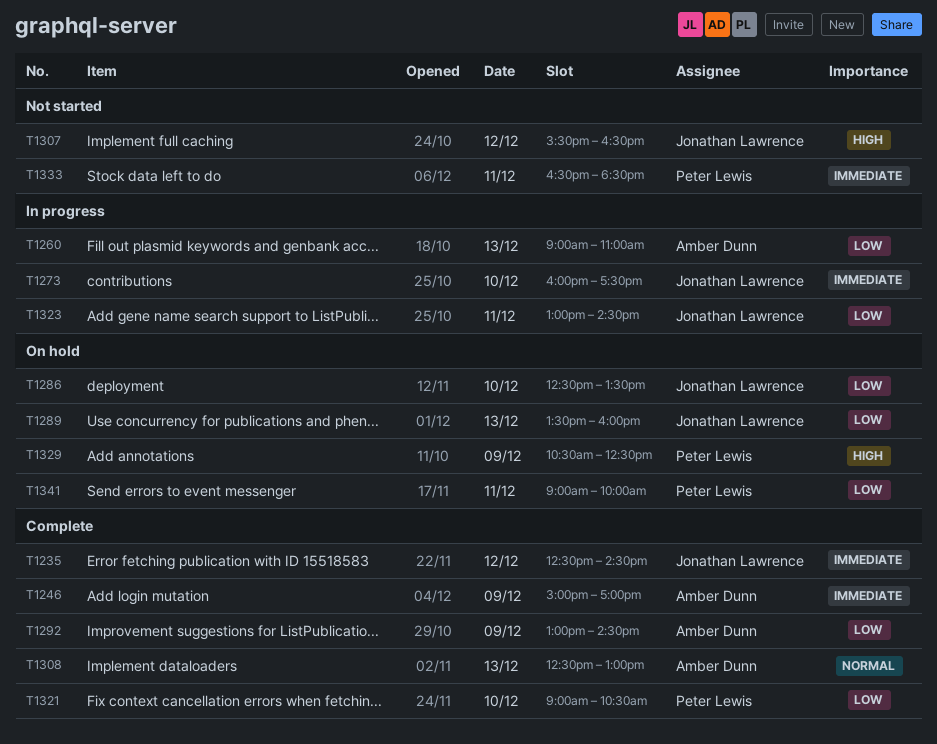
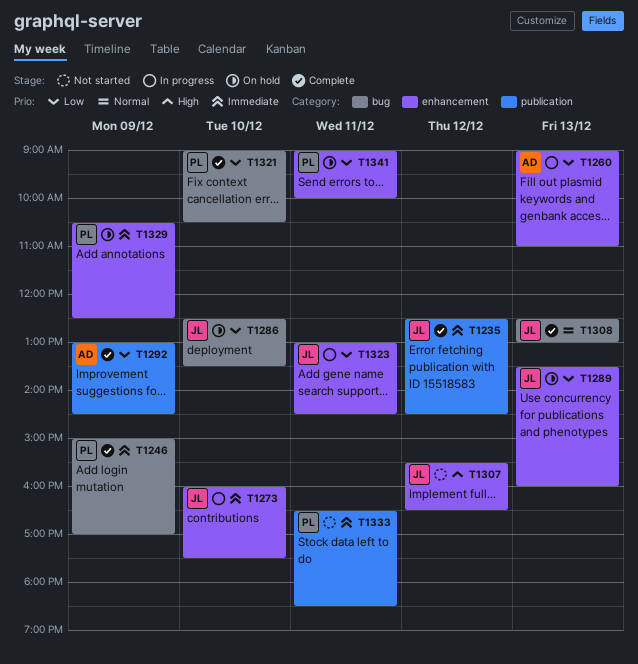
T1246, owner: Amber Dunn -> Peter Lewis
T1308, owner: Amber Dunn -> Jonathan Lawrence
T1329, priority: High -> Immediate

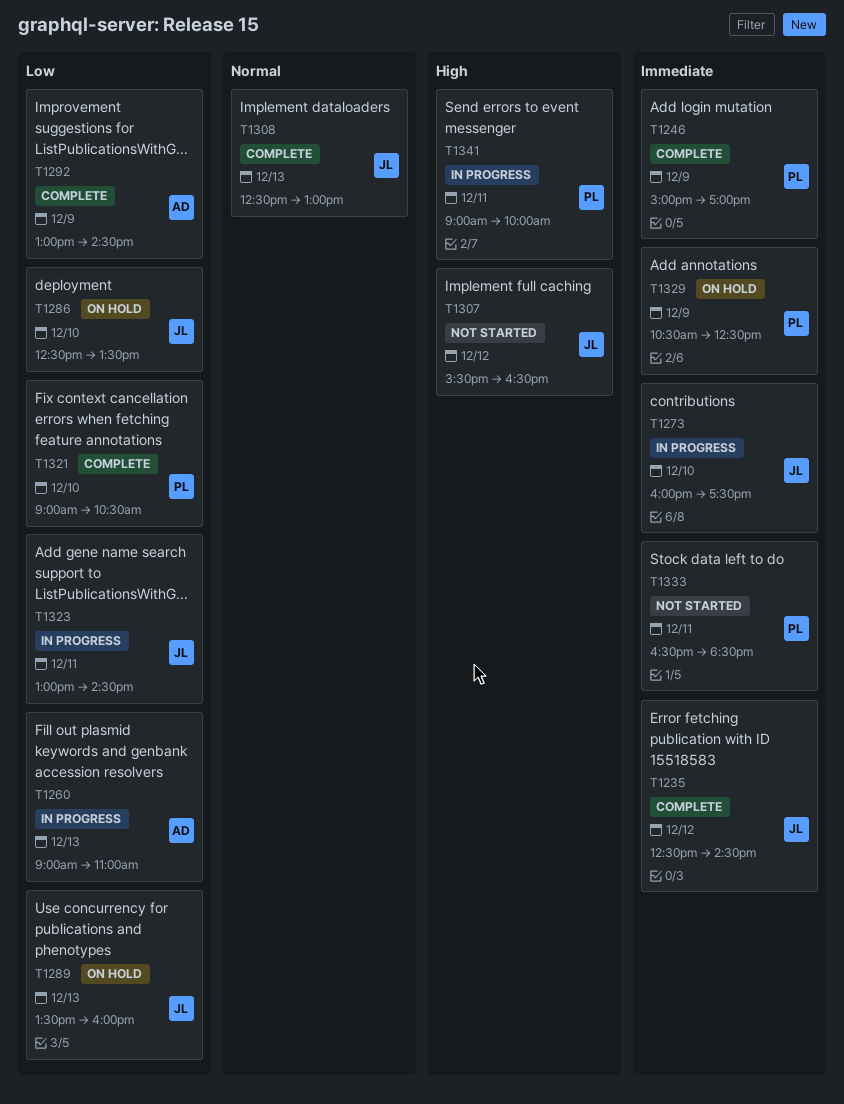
T1341, status: On hold -> In progress
T1341, priority: Low -> High

